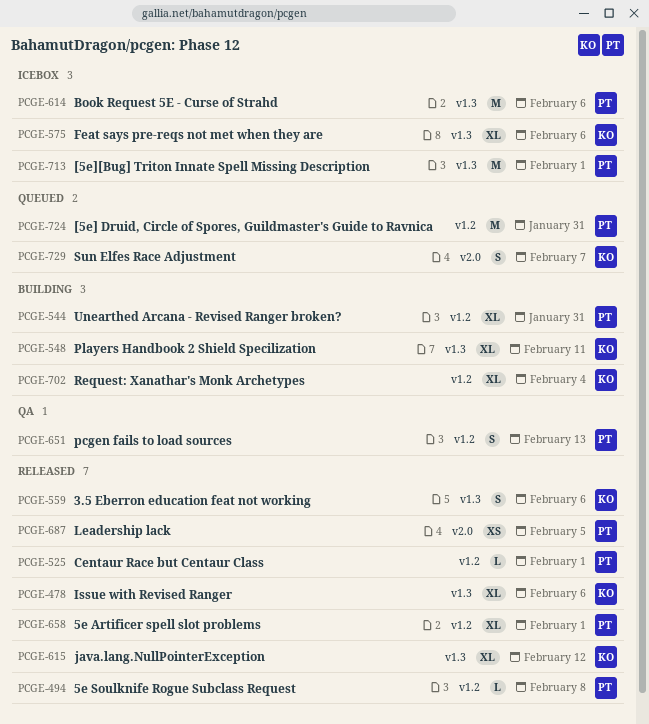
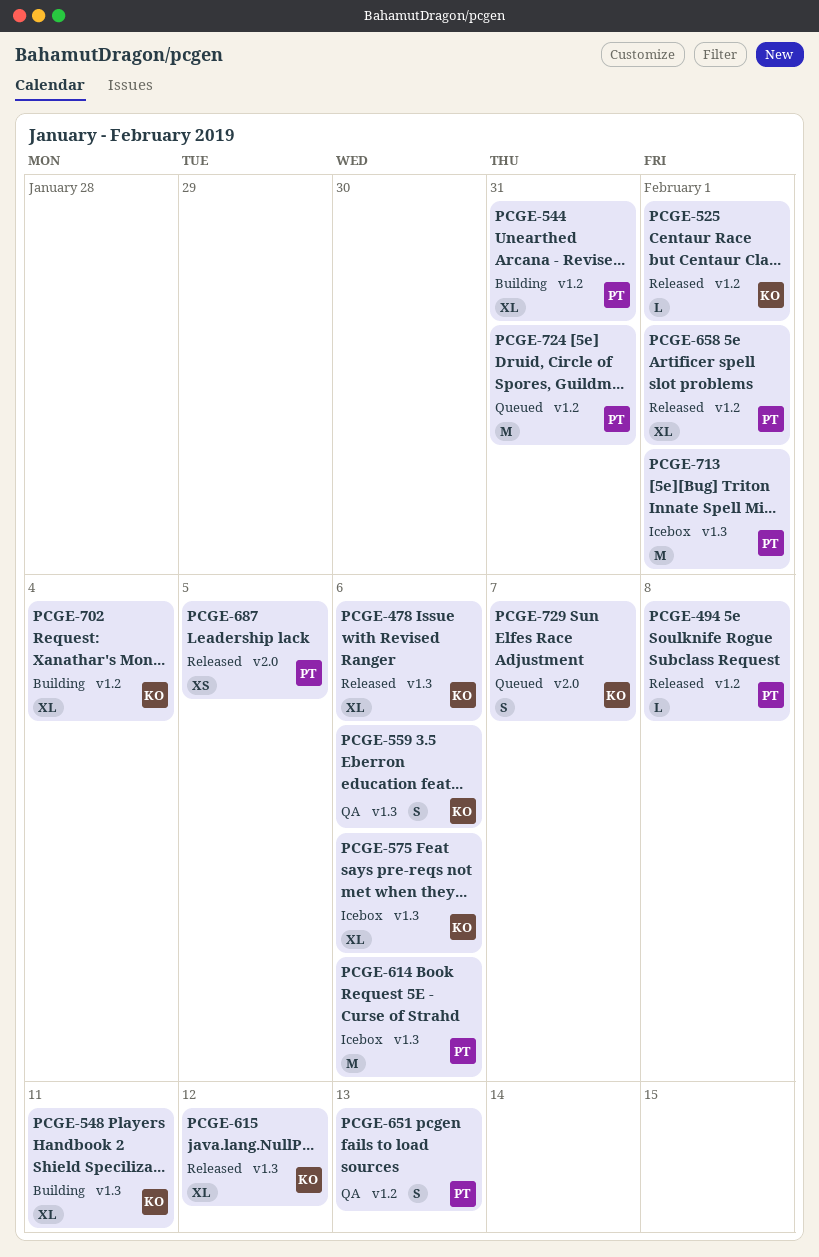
PCGE-525, owner: PT -> KO
PCGE-559, status: Released -> QA

